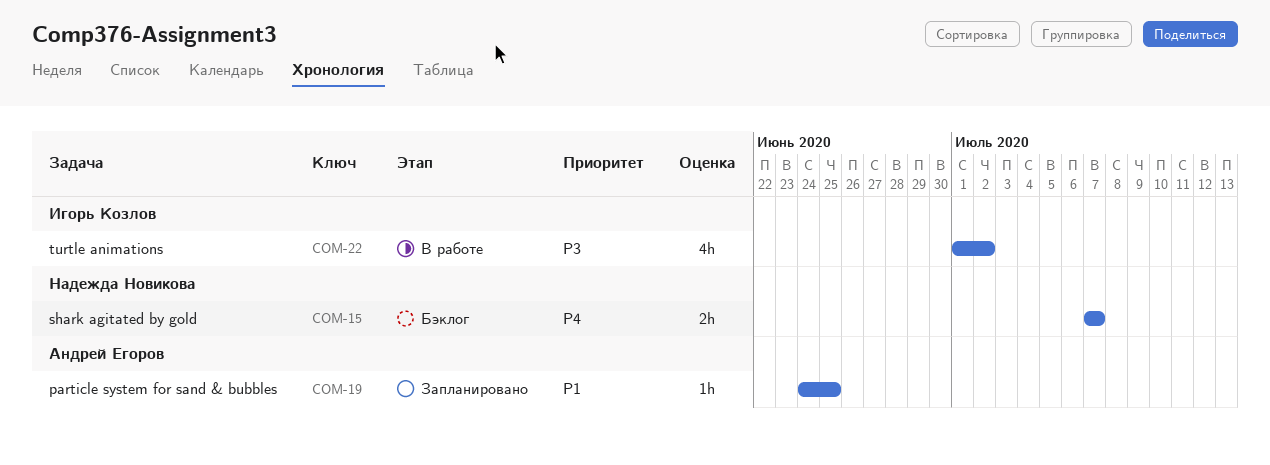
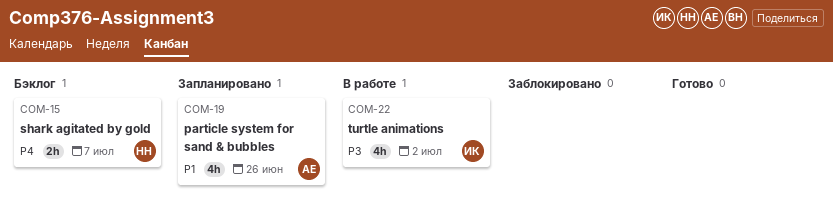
COM-19, estimate: 1h -> 4h
COM-19, due: Jun 25 -> Jun 26

